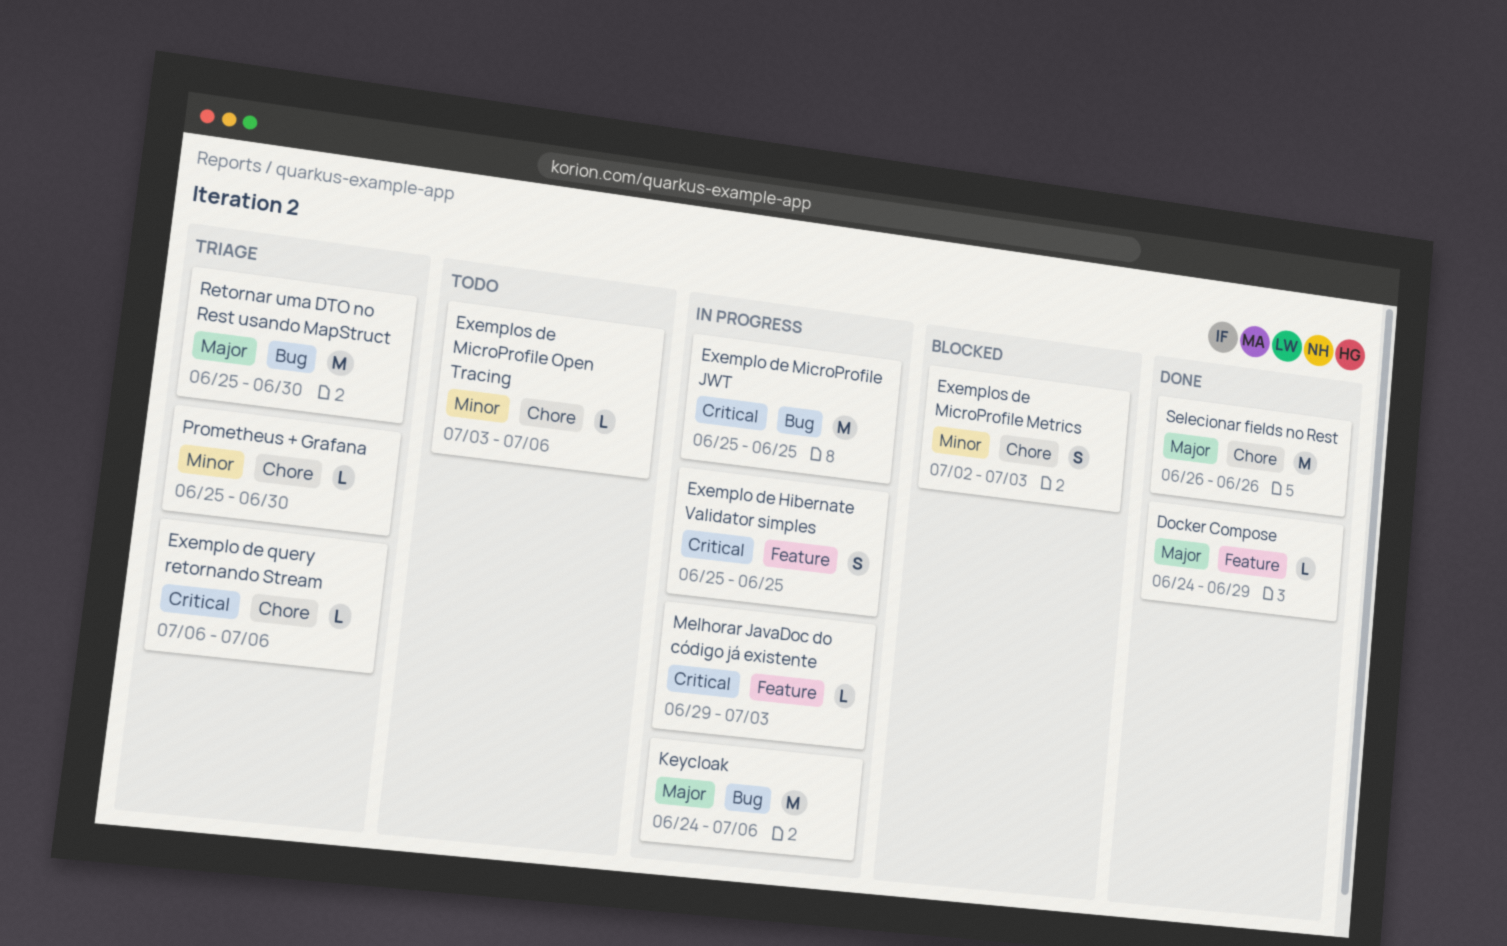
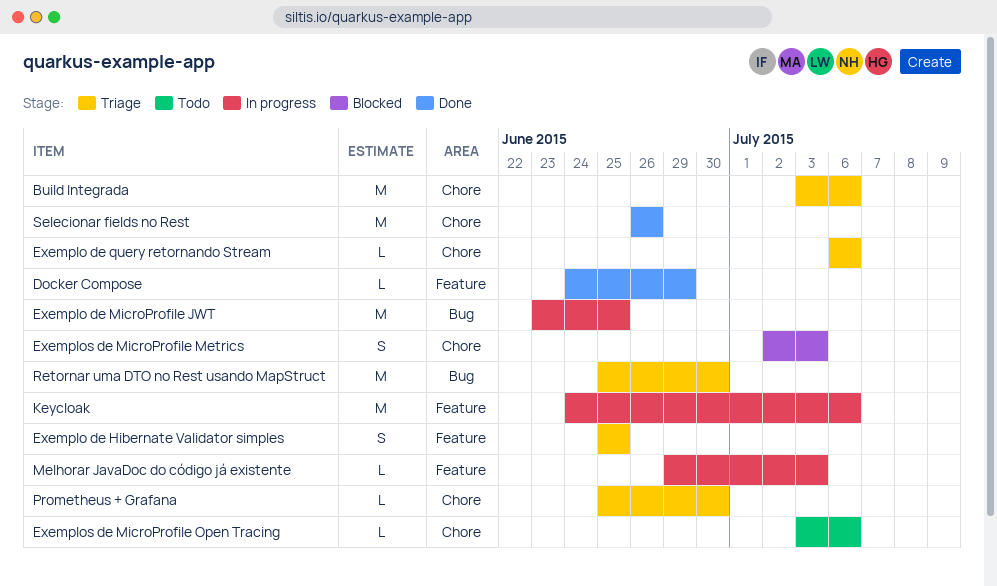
Build Integrada: none -> present
Exemplo de Hibernate Validator simples, status: In progress -> Triage
Exemplo de MicroProfile JWT, start: Jun 25 -> Jun 23
Keycloak, label: Bug -> Feature

